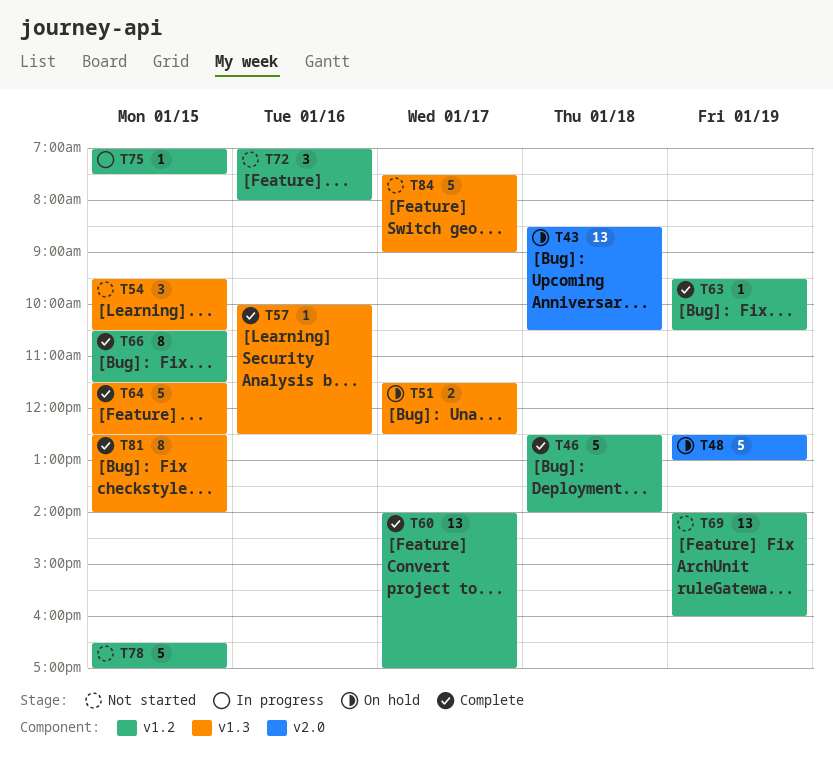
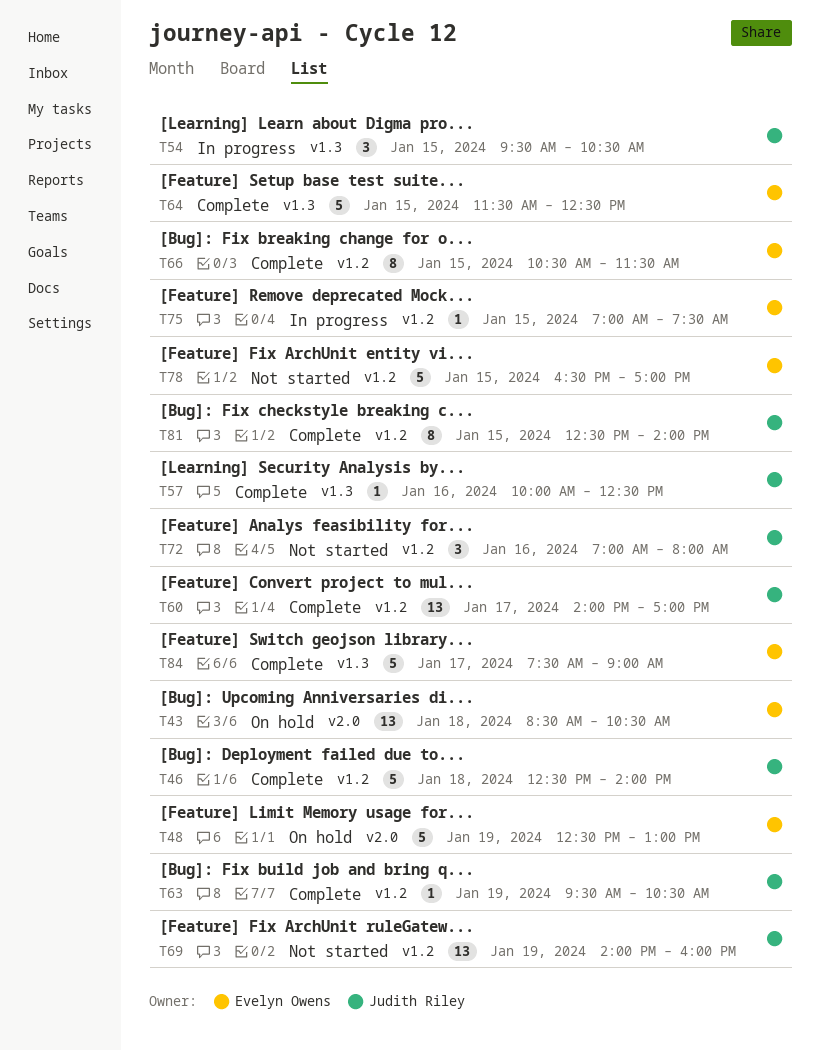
T51: present -> none
T54, status: Not started -> In progress
T81, label: v1.3 -> v1.2
T84, status: Not started -> Complete

